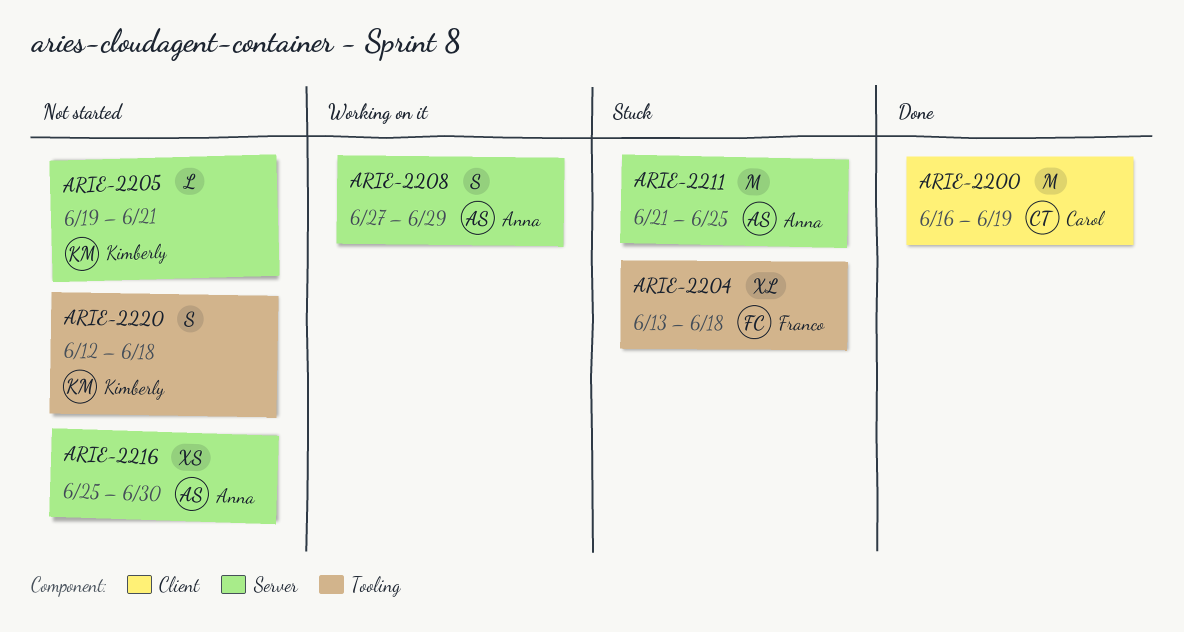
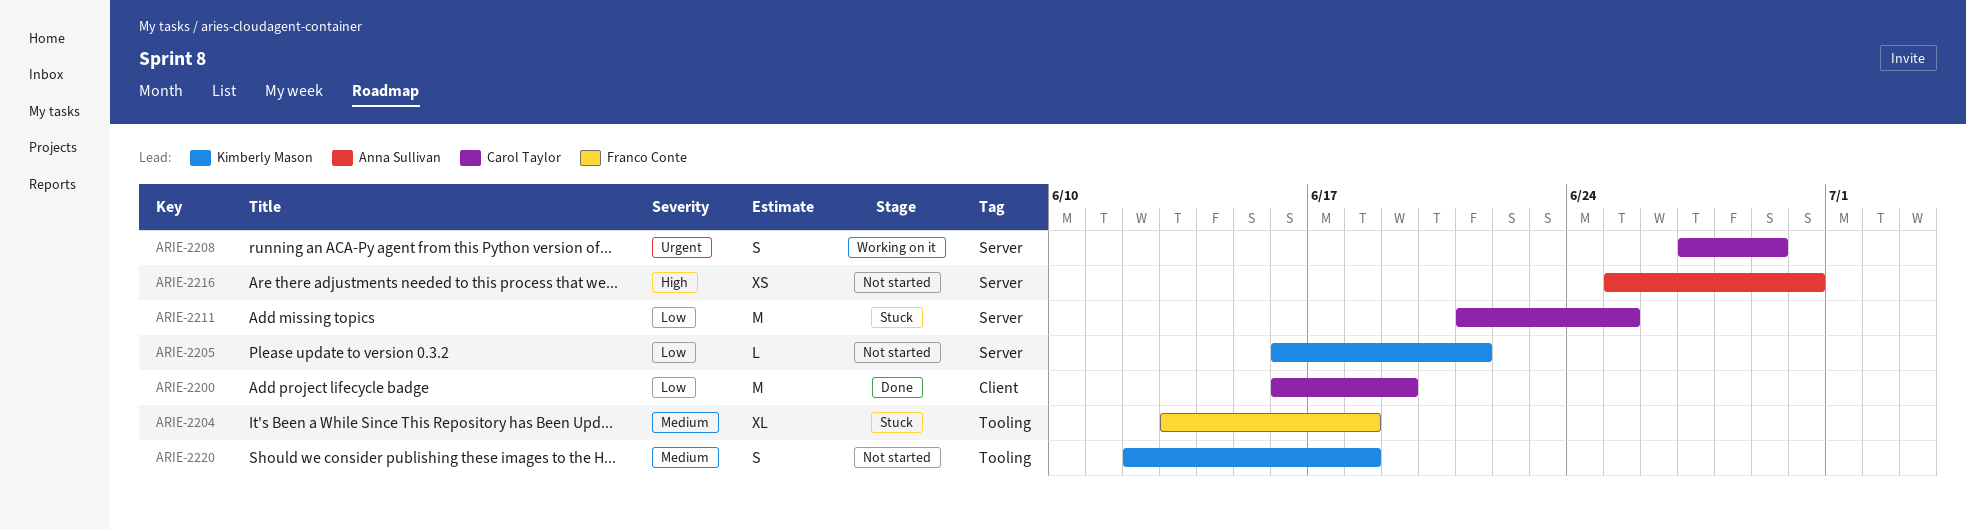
ARIE-2205, start: Jun 19 -> Jun 16
ARIE-2208, owner: Anna Sullivan -> Carol Taylor
ARIE-2211, owner: Anna Sullivan -> Carol Taylor

